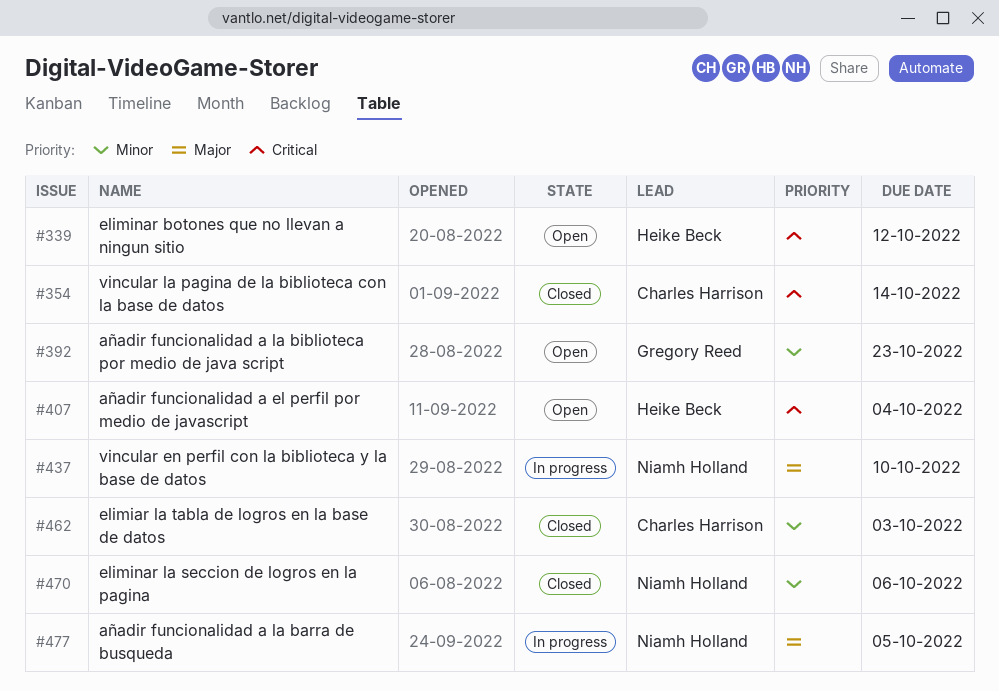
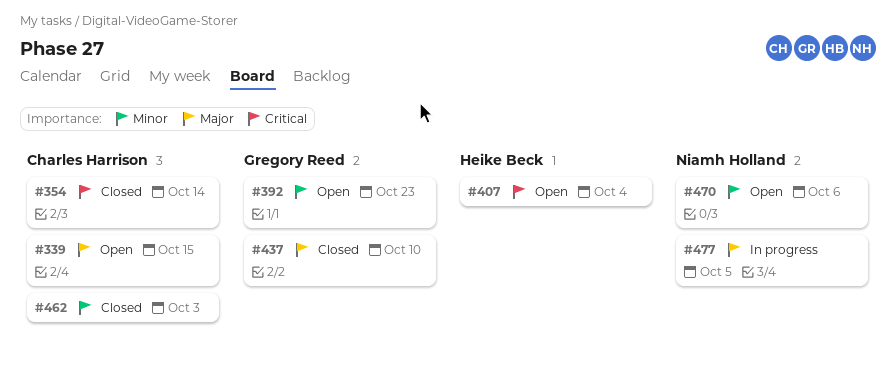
#339, owner: Heike Beck -> Charles Harrison
#339, priority: Critical -> Major
#339, due: Oct 12 -> Oct 15
#437, status: In progress -> Closed
#437, owner: Niamh Holland -> Gregory Reed
#470, status: Closed -> Open

